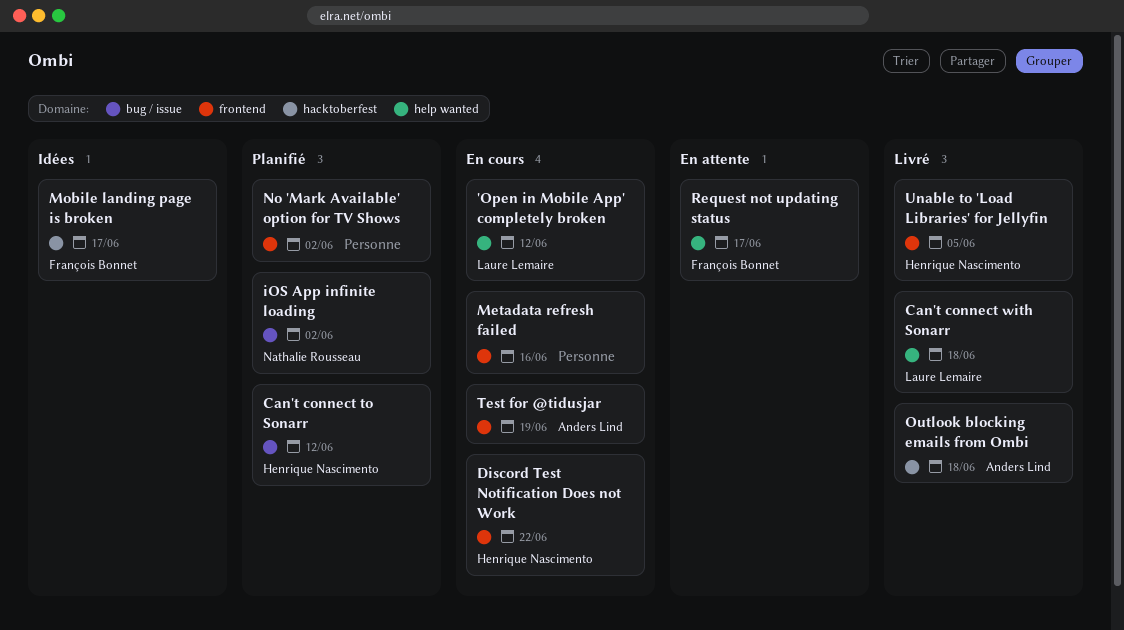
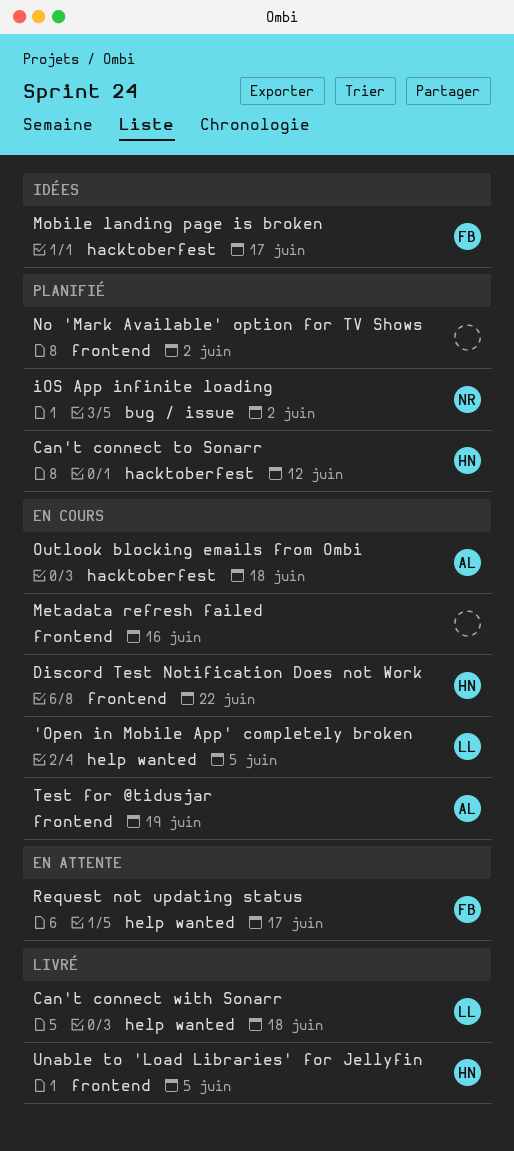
'Open in Mobile App' completely broken, due: Jun 12 -> Jun 5
Can't connect to Sonarr, label: bug / issue -> hacktoberfest
Outlook blocking emails from Ombi, status: Livré -> En cours

